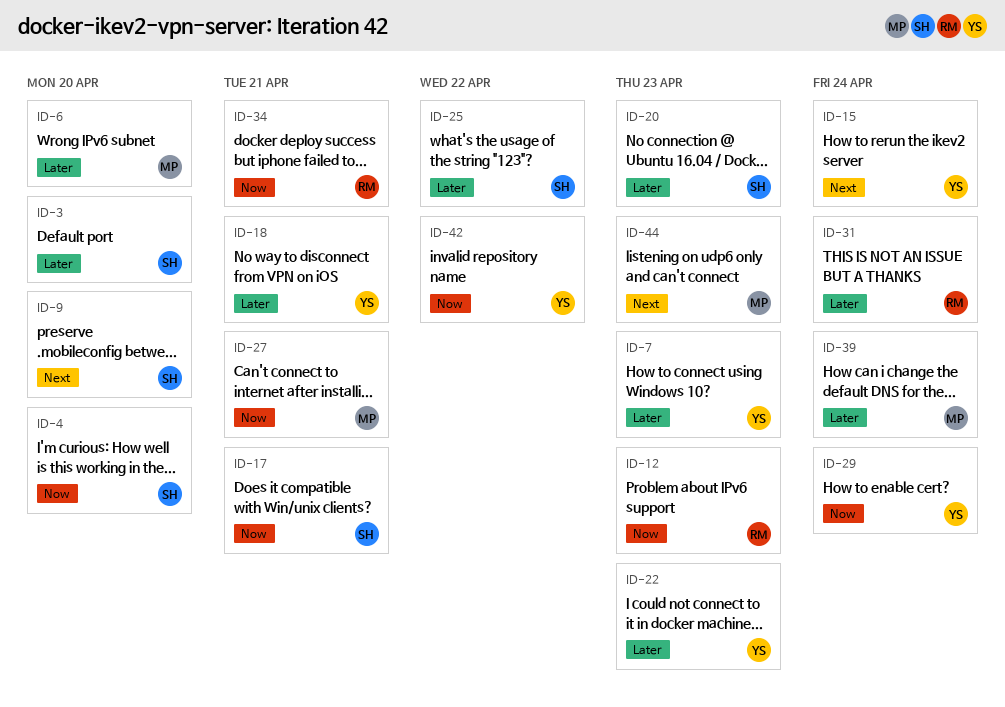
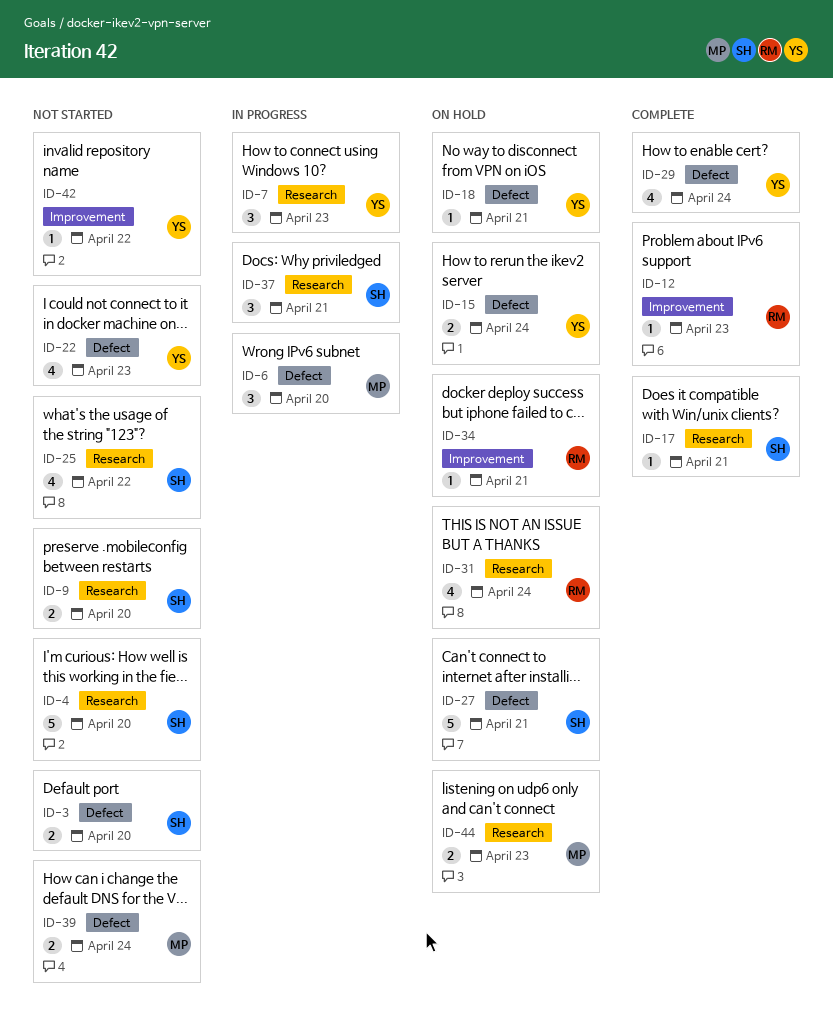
ID-20: present -> none
ID-27, owner: MP -> SH
ID-37: none -> present

